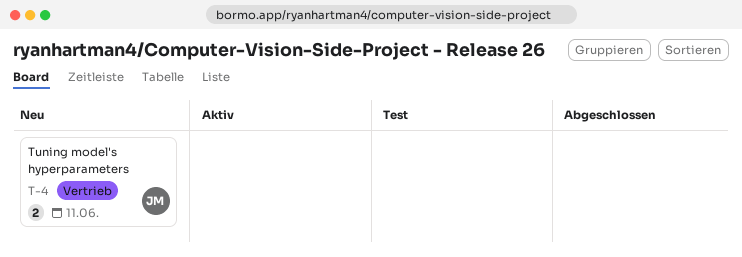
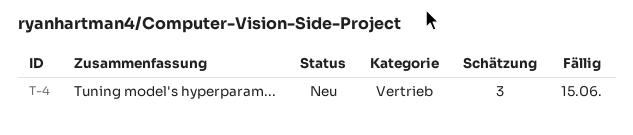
T-4, estimate: 2 -> 3
T-4, due: Jun 11 -> Jun 15

